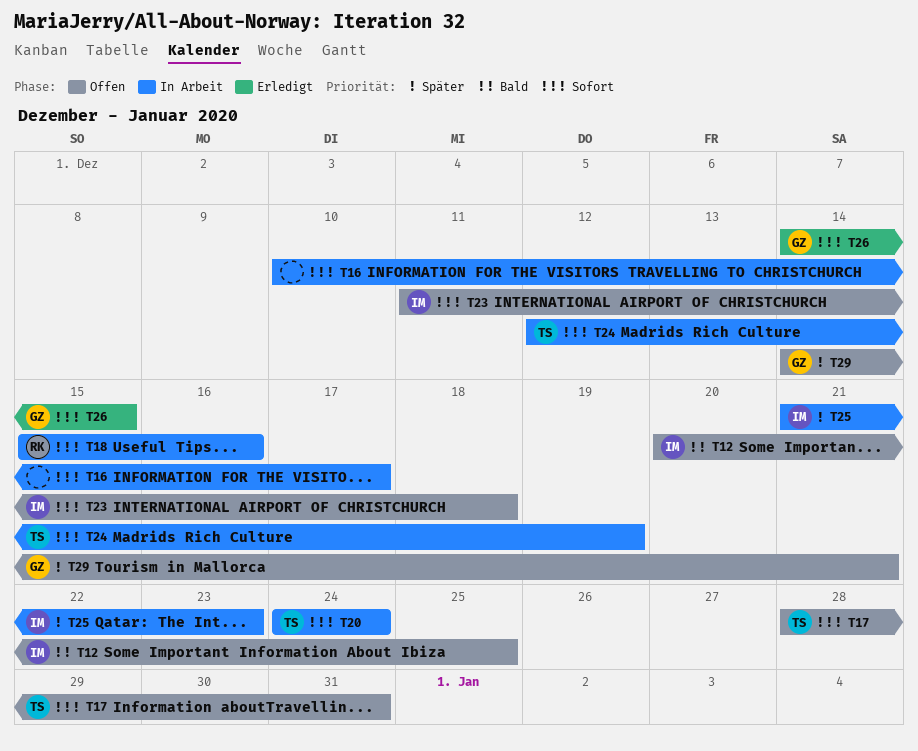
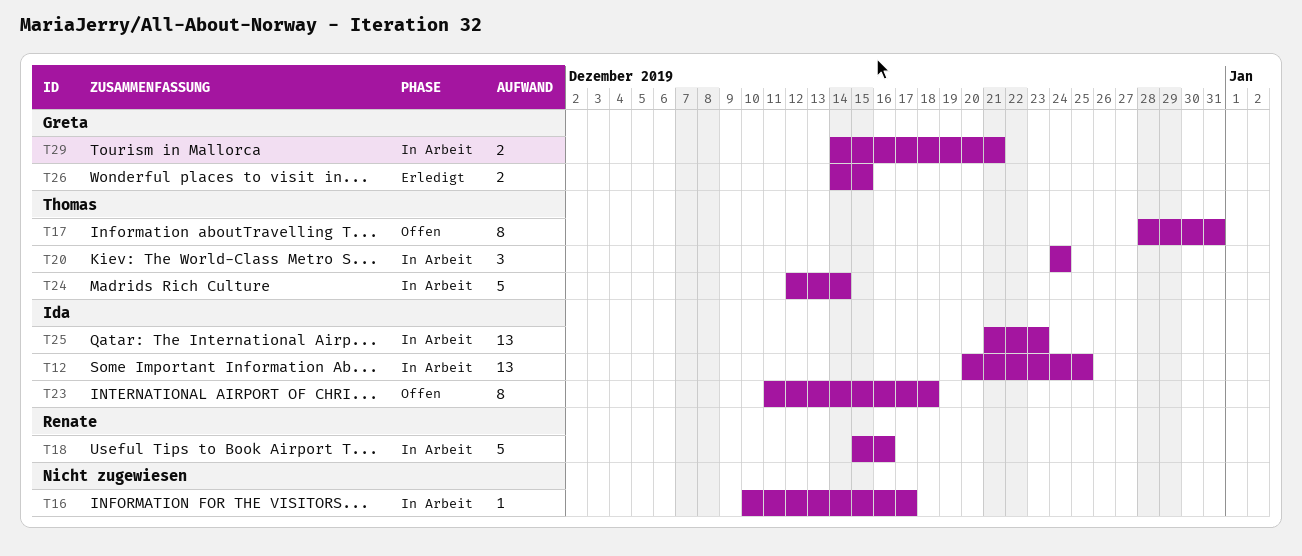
T12, status: Offen -> In Arbeit
T24, due: Dec 19 -> Dec 14
T29, status: Offen -> In Arbeit

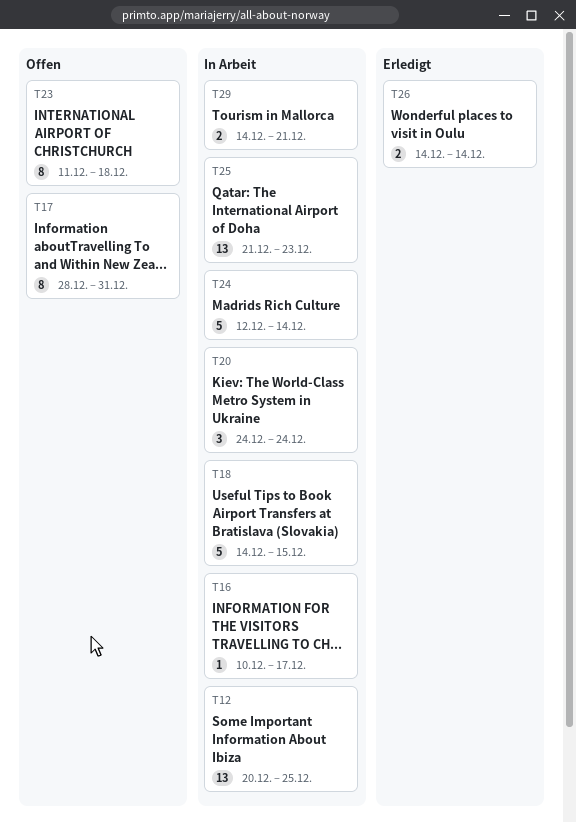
T18, start: Dec 15 -> Dec 14
T18, due: Dec 16 -> Dec 15
T26, due: Dec 15 -> Dec 14

